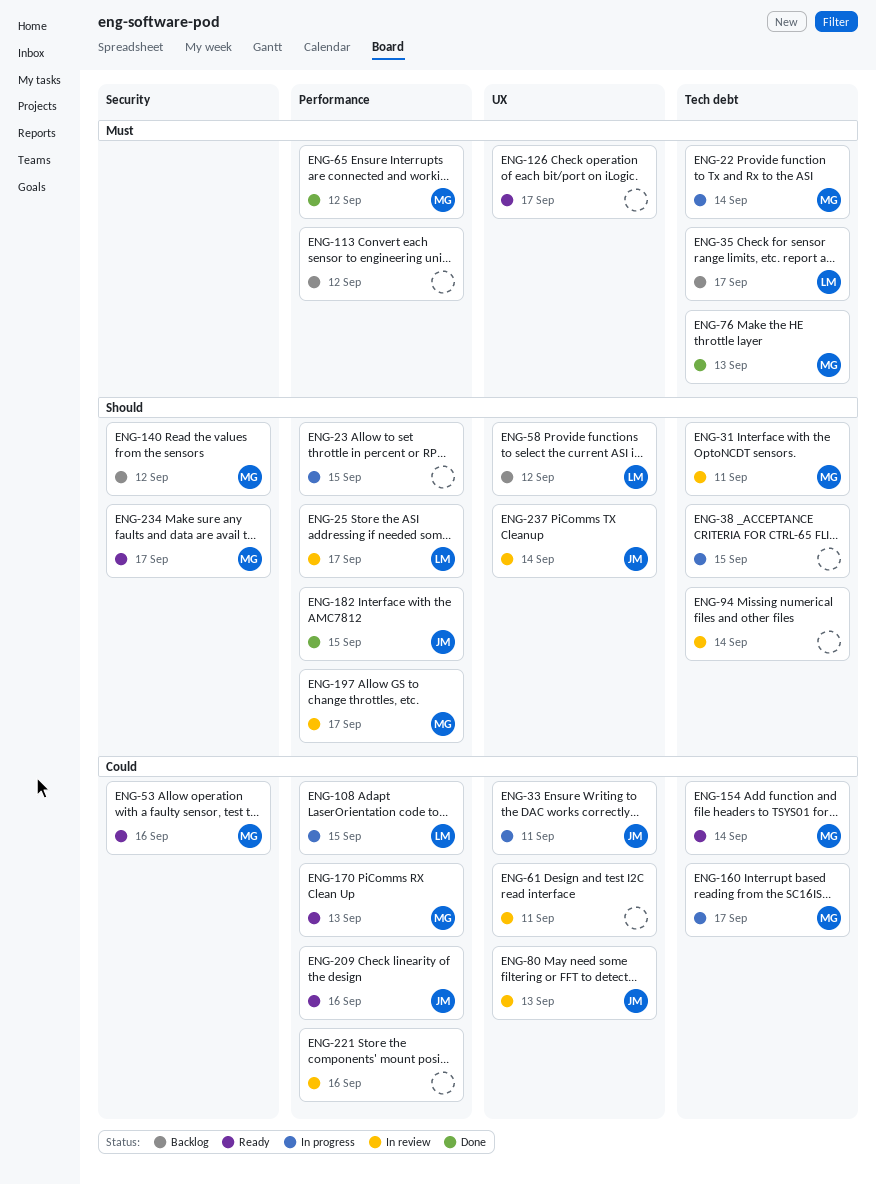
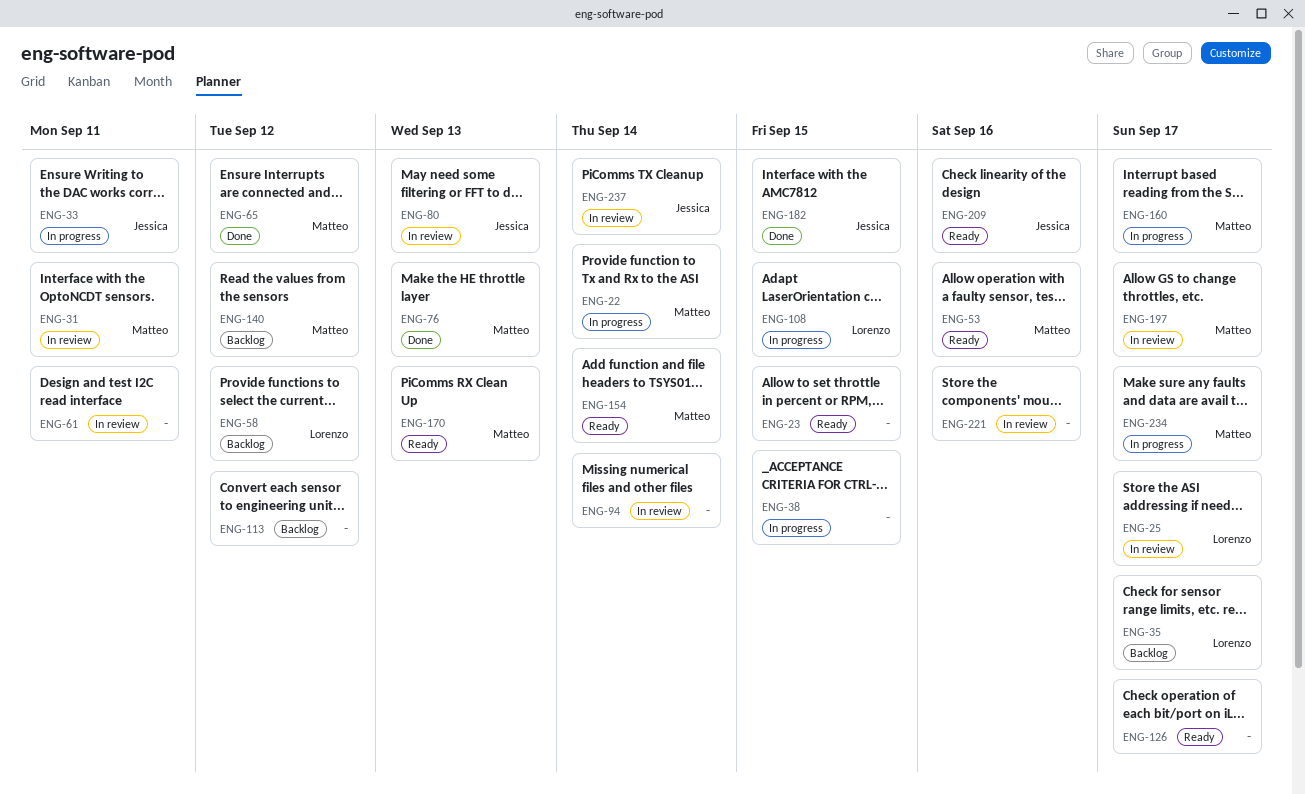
ENG-23, status: In progress -> Ready
ENG-234, status: Ready -> In progress

